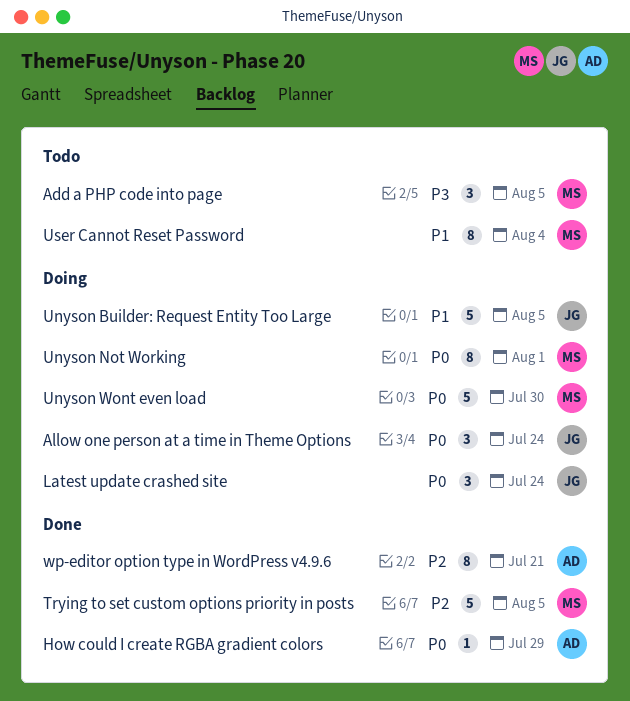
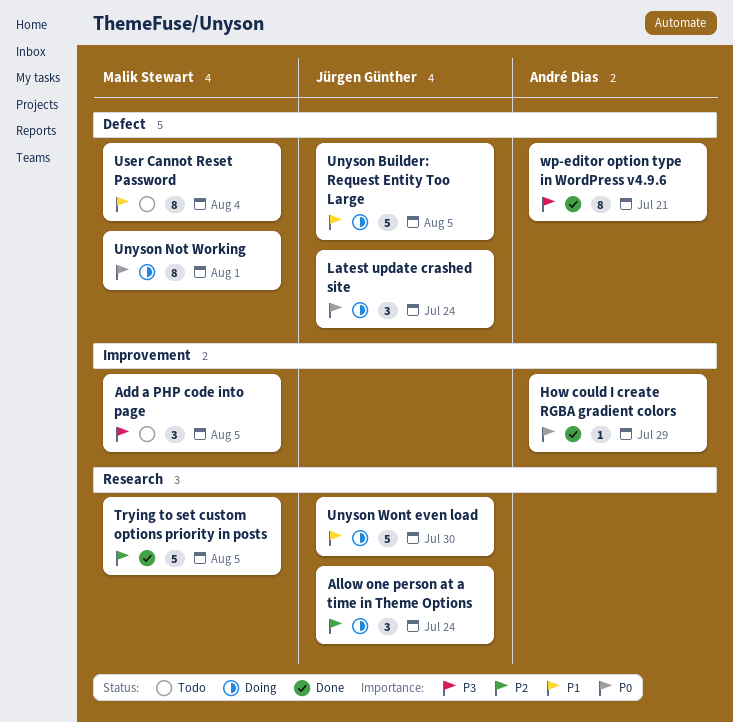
Allow one person at a time in Theme Options, priority: P0 -> P2
Unyson Wont even load, owner: Malik Stewart -> Jürgen Günther
Unyson Wont even load, priority: P0 -> P1
wp-editor option type in WordPress v4.9.6, priority: P2 -> P3

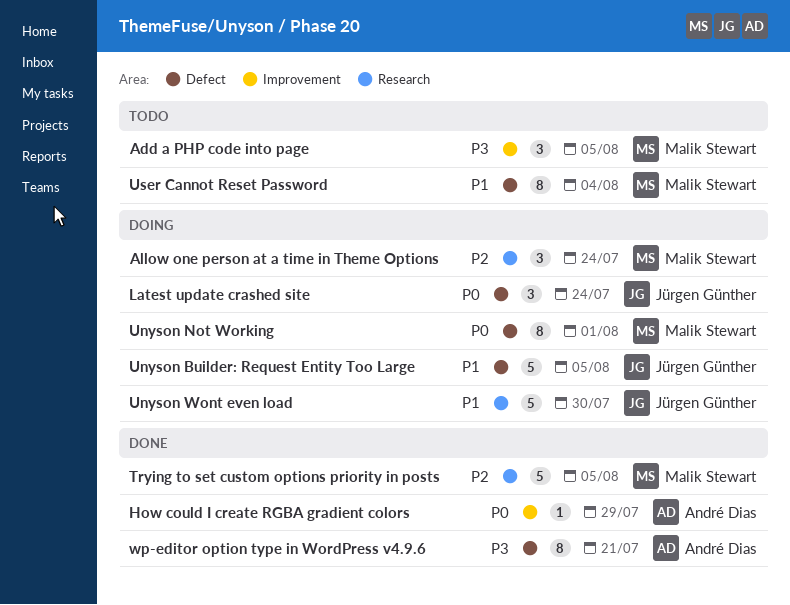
Allow one person at a time in Theme Options, owner: Jürgen Günther -> Malik Stewart

